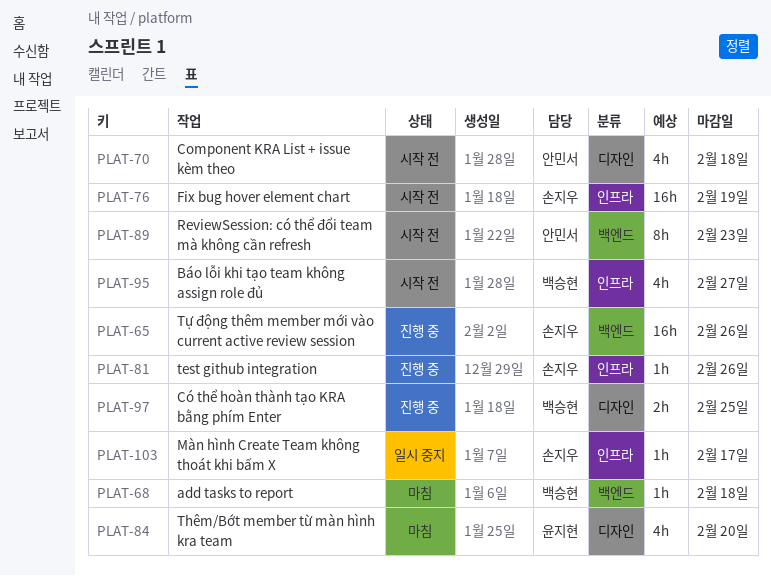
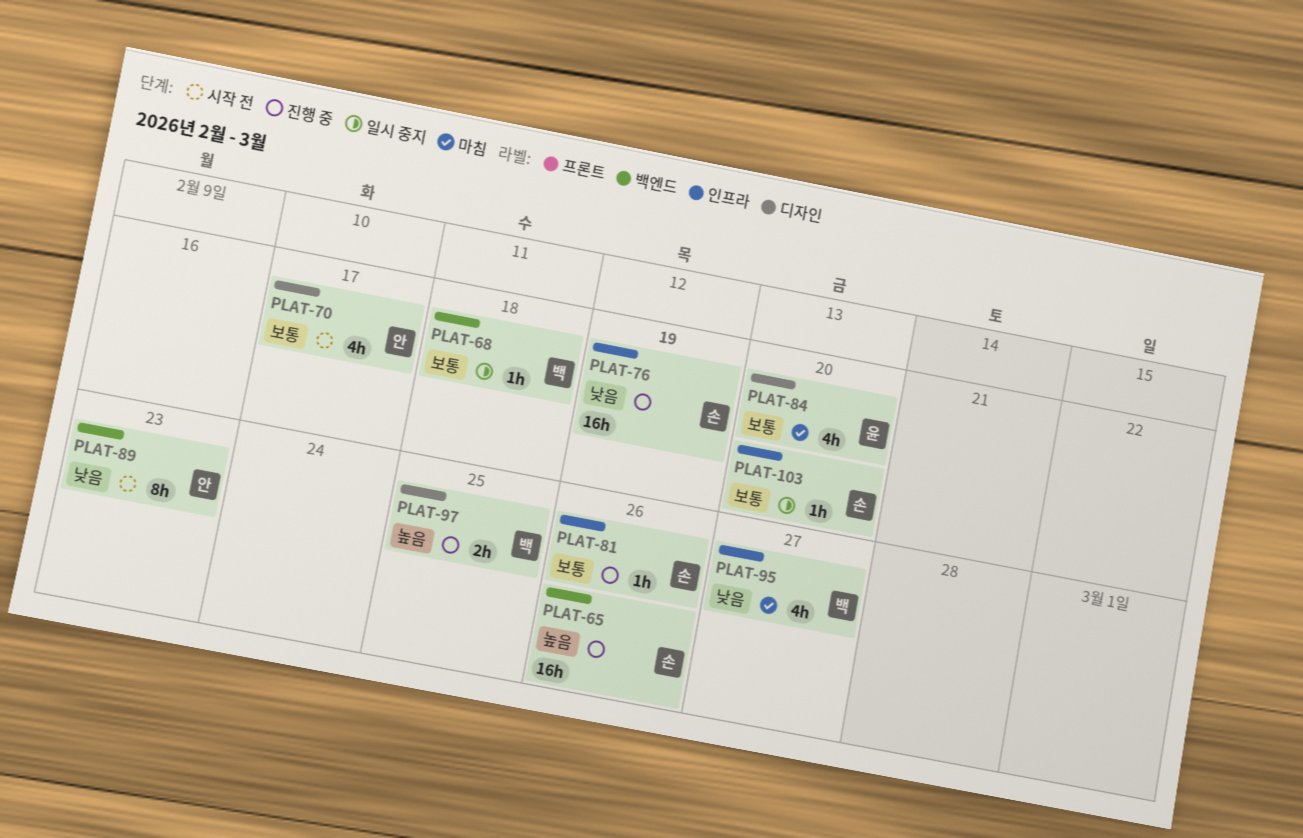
PLAT-68, status: 마침 -> 일시 중지
PLAT-70, due: Feb 18 -> Feb 17
PLAT-76, status: 시작 전 -> 진행 중
PLAT-95, status: 시작 전 -> 마침
PLAT-103, due: Feb 17 -> Feb 20

